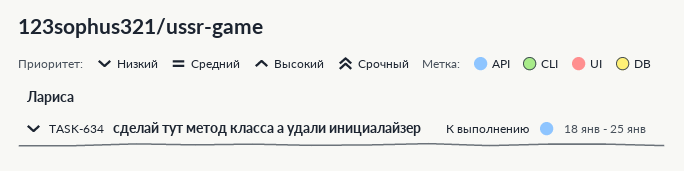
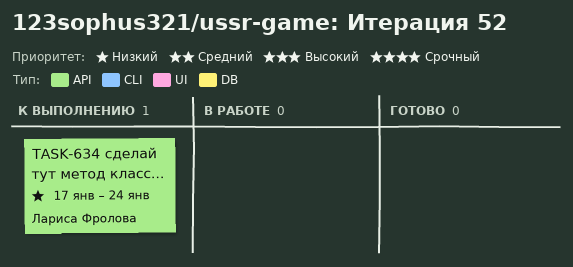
TASK-634, start: Jan 18 -> Jan 17
TASK-634, due: Jan 25 -> Jan 24

